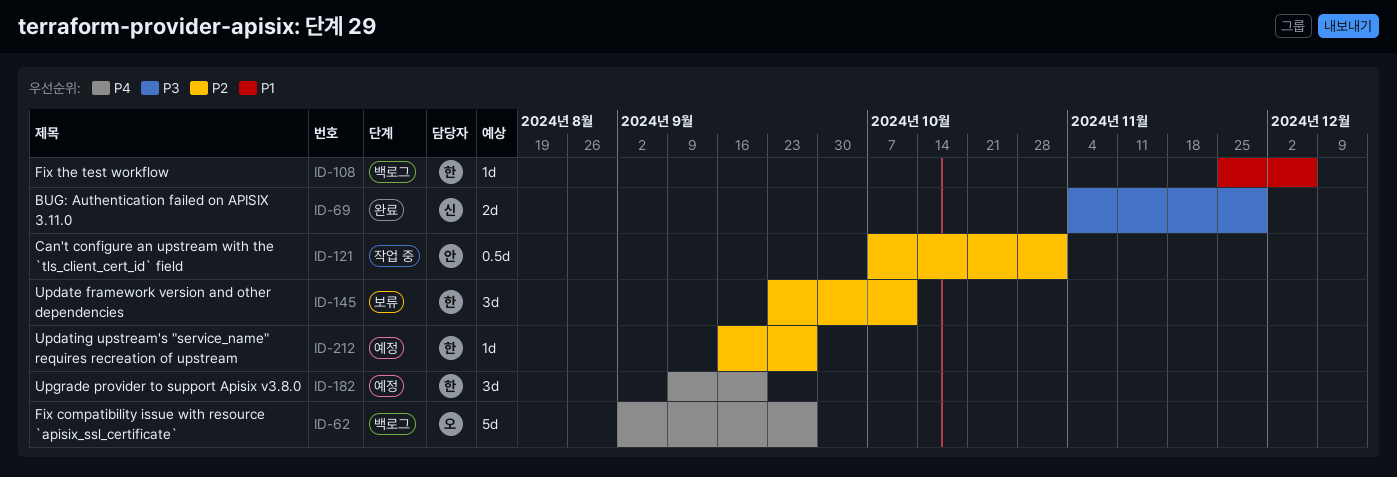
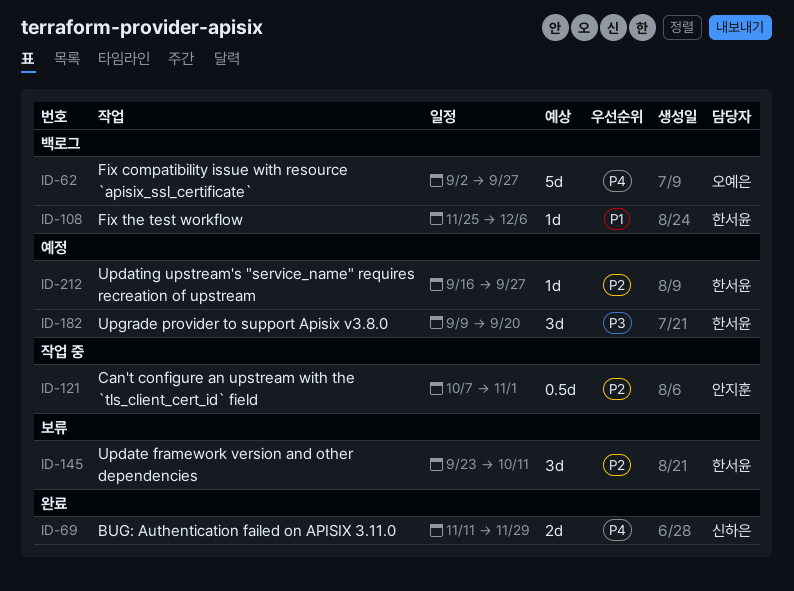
ID-69, priority: P3 -> P4
ID-69, start: Nov 4 -> Nov 11
ID-182, priority: P4 -> P3

